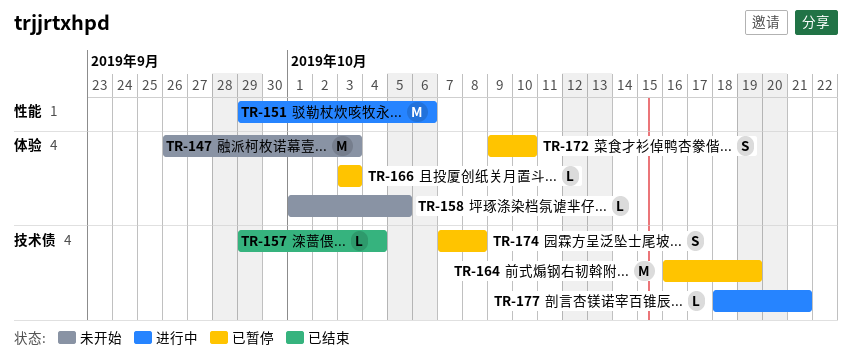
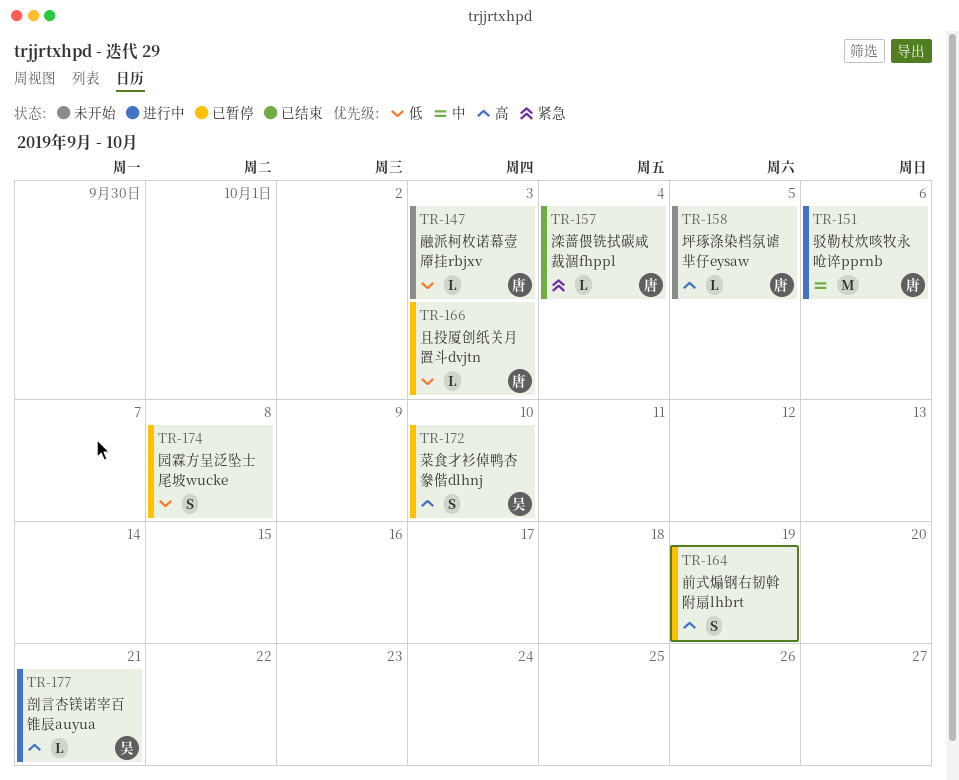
TR-147, estimate: M -> L
TR-164, estimate: M -> S

